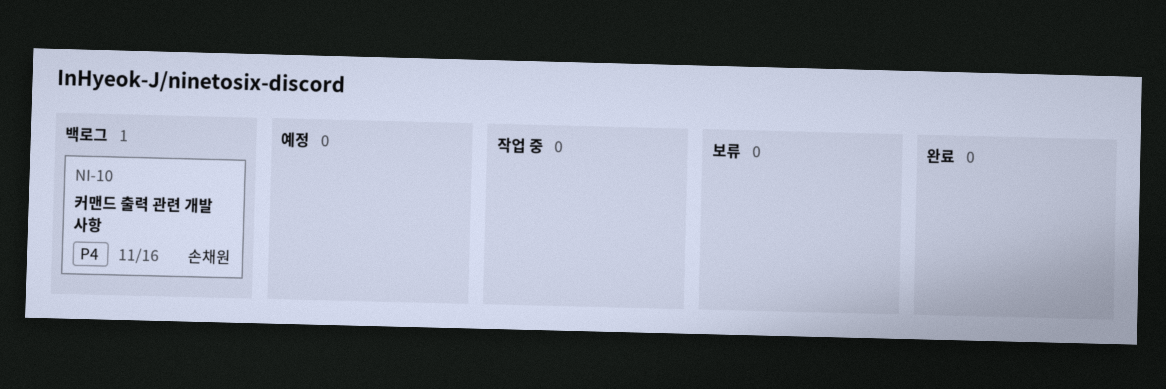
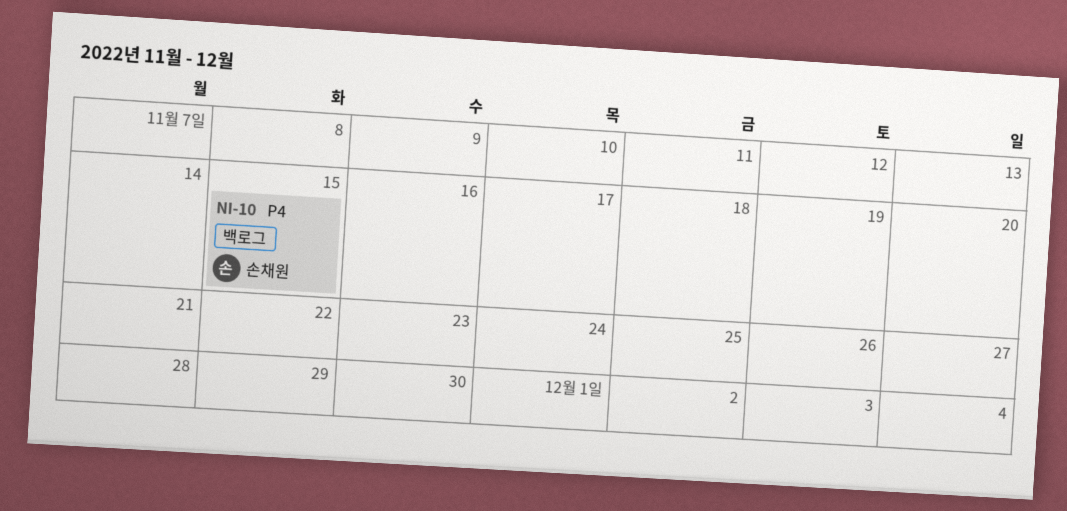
NI-10, due: Nov 16 -> Nov 15

